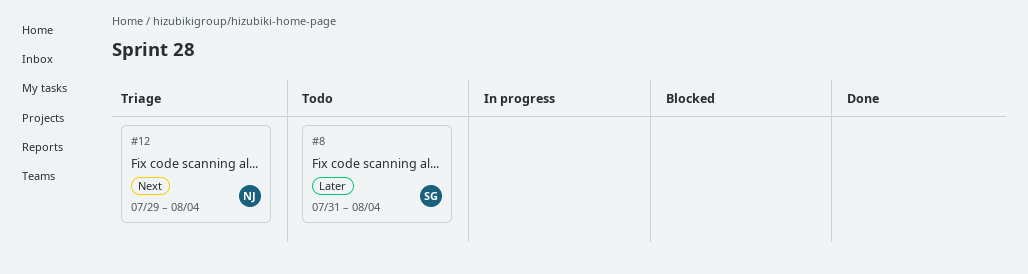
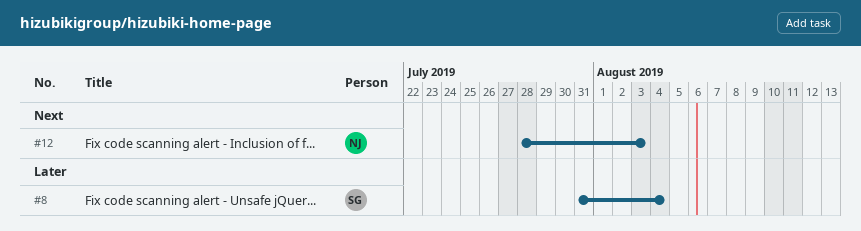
#12, start: Jul 29 -> Jul 28
#12, due: Aug 4 -> Aug 3

